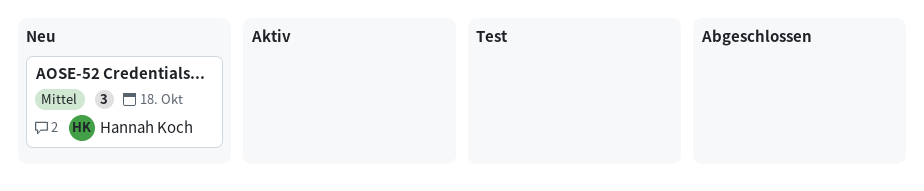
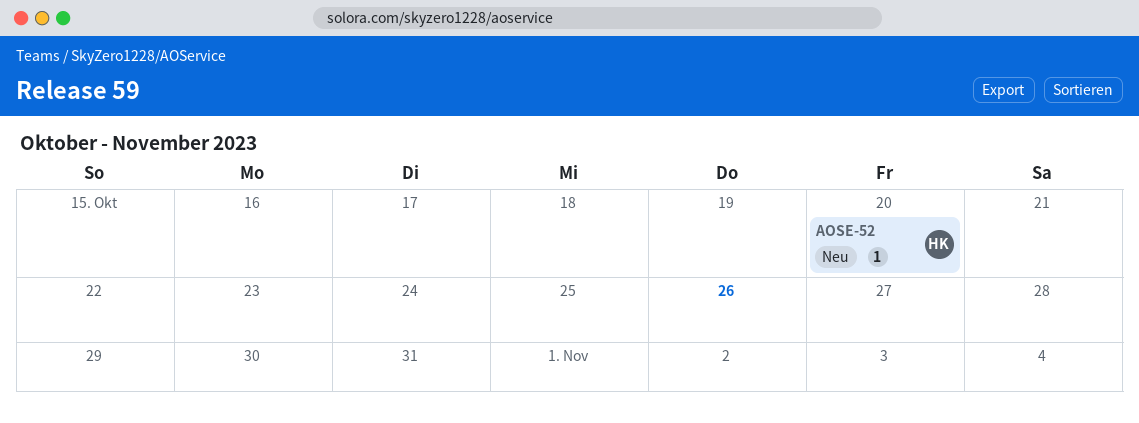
AOSE-52, estimate: 3 -> 1
AOSE-52, due: Oct 18 -> Oct 20

